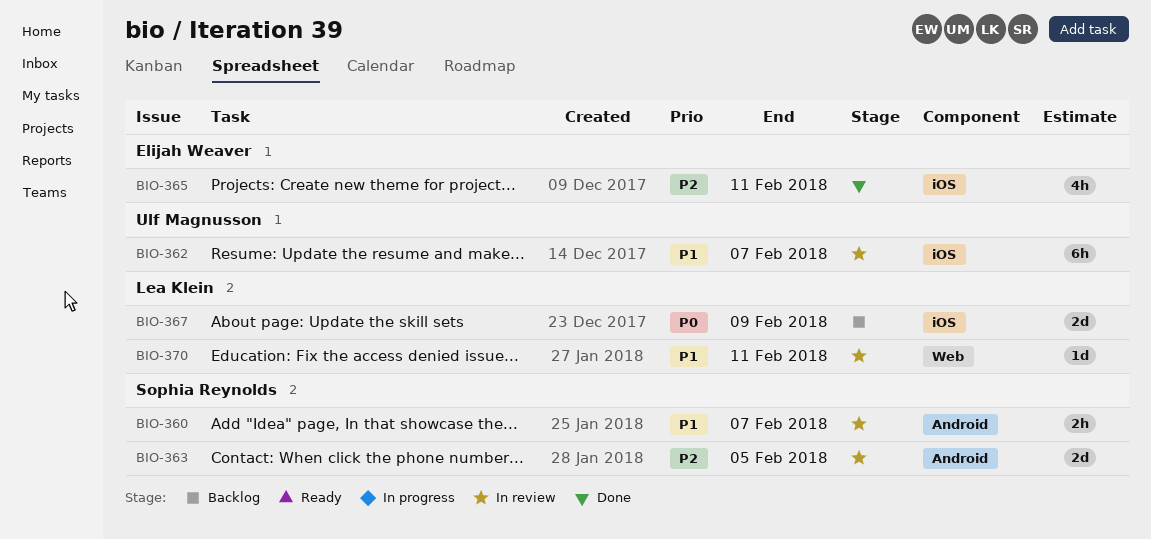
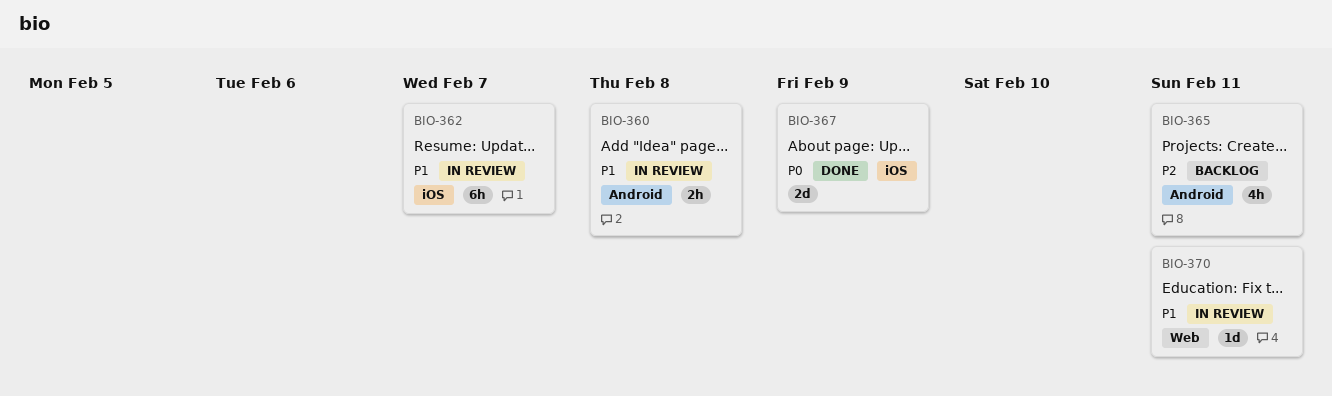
BIO-360, due: Feb 7 -> Feb 8
BIO-363: present -> none
BIO-365, status: Done -> Backlog
BIO-365, label: iOS -> Android
BIO-367, status: Backlog -> Done

